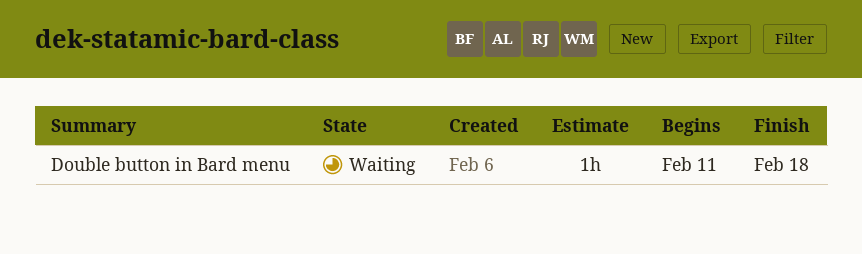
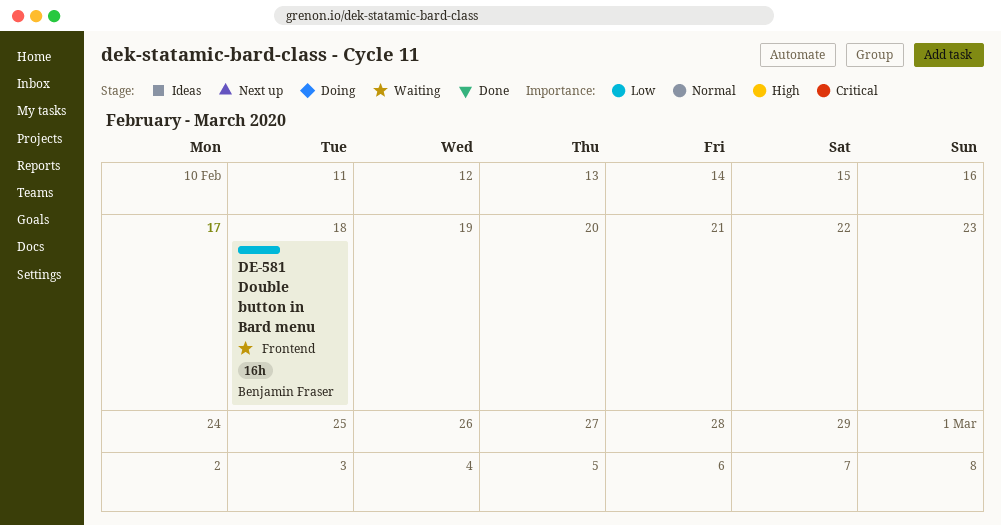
Double button in Bard menu, estimate: 1h -> 16h

